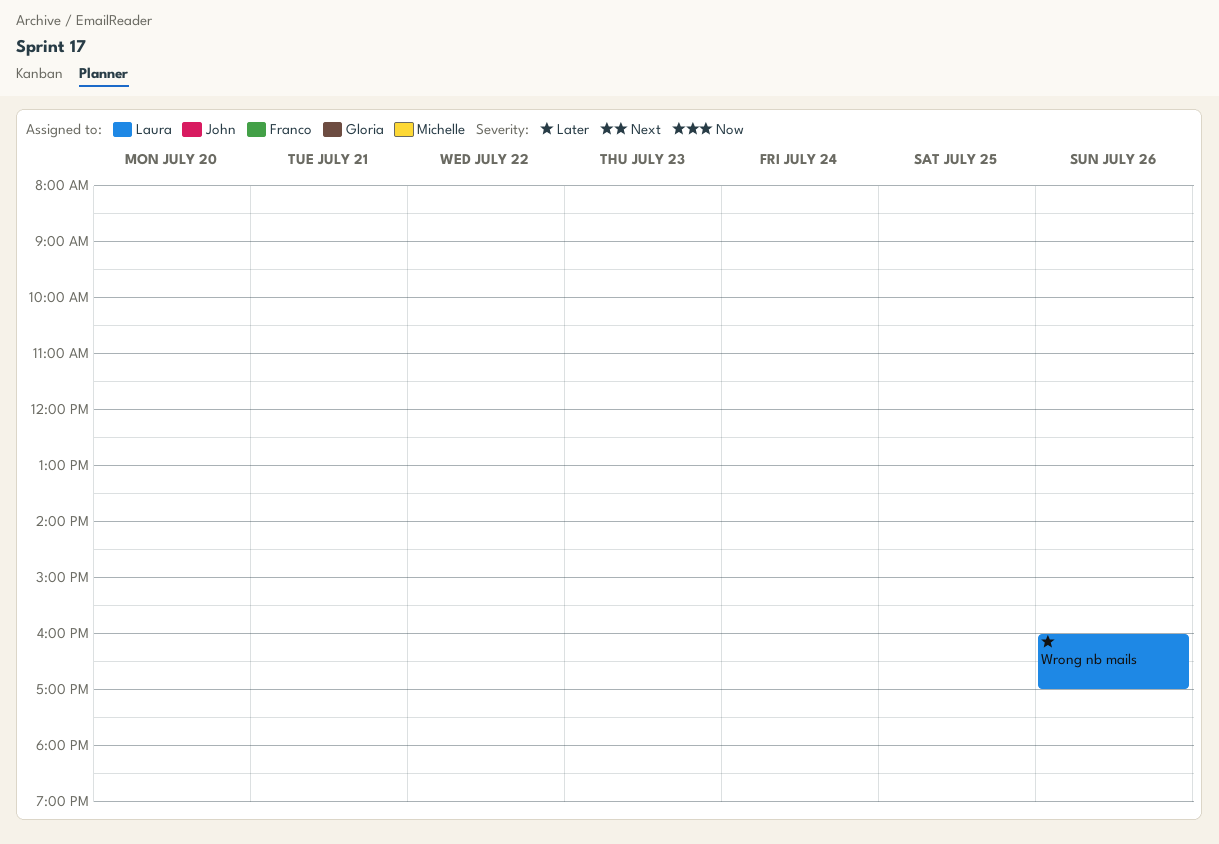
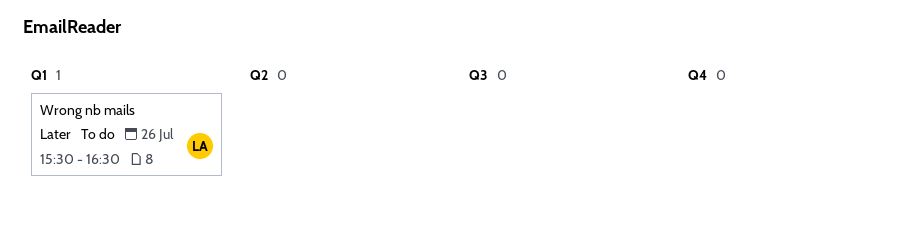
Wrong nb mails, begins: 16:00 -> 15:30
Wrong nb mails, ends: 17:00 -> 16:30

